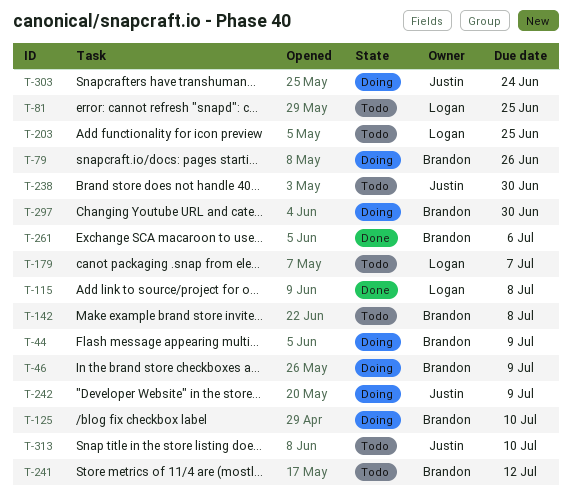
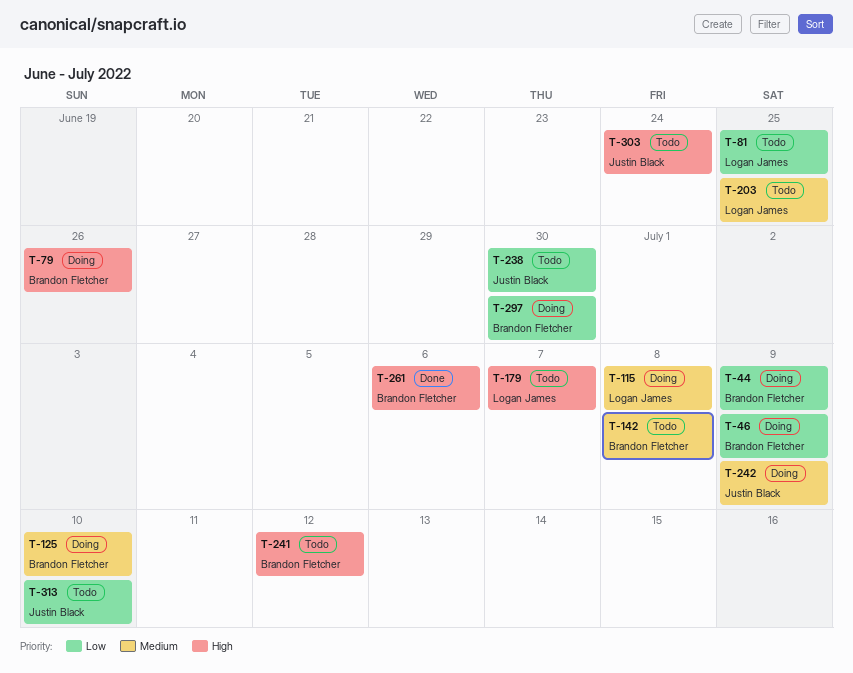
T-115, status: Done -> Doing
T-303, status: Doing -> Todo

